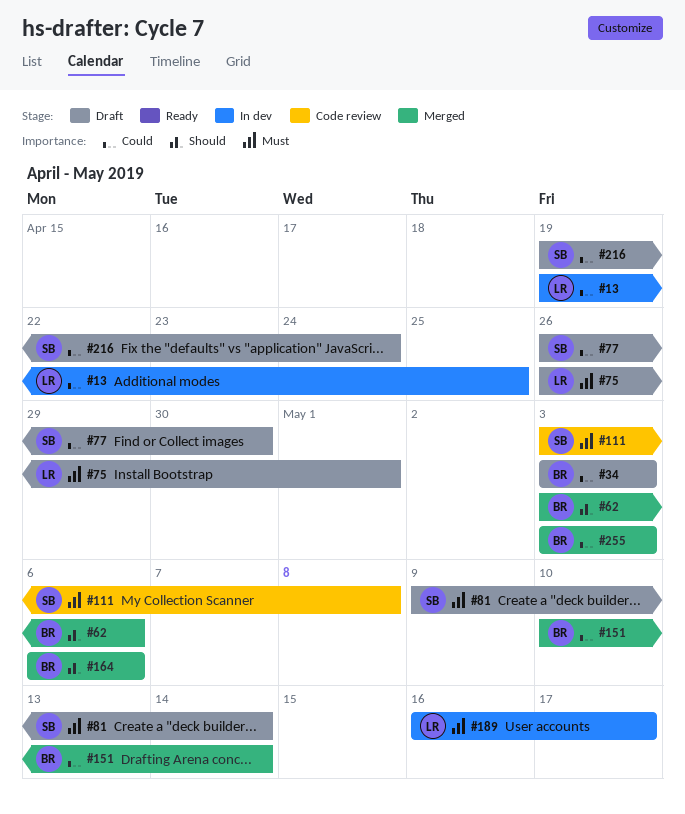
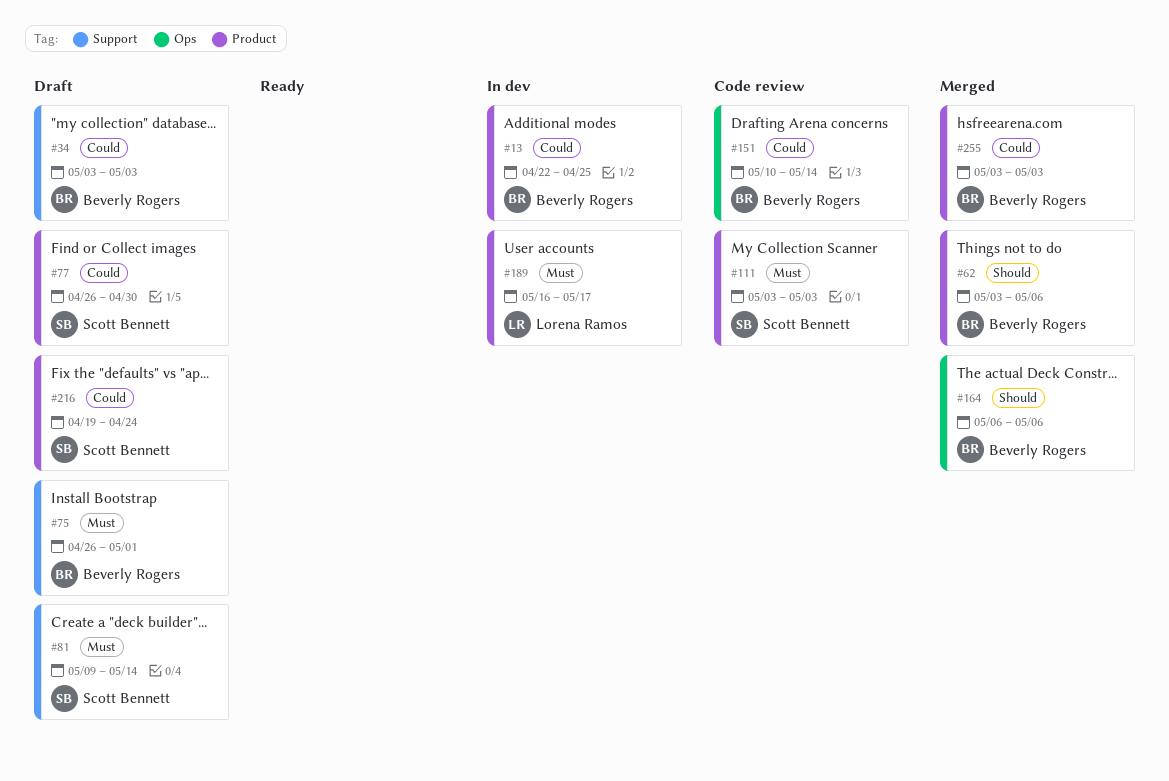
#13, owner: Lorena Ramos -> Beverly Rogers
#13, start: Apr 19 -> Apr 22
#75, owner: Lorena Ramos -> Beverly Rogers
#111, due: May 8 -> May 3
#151, status: Merged -> Code review

